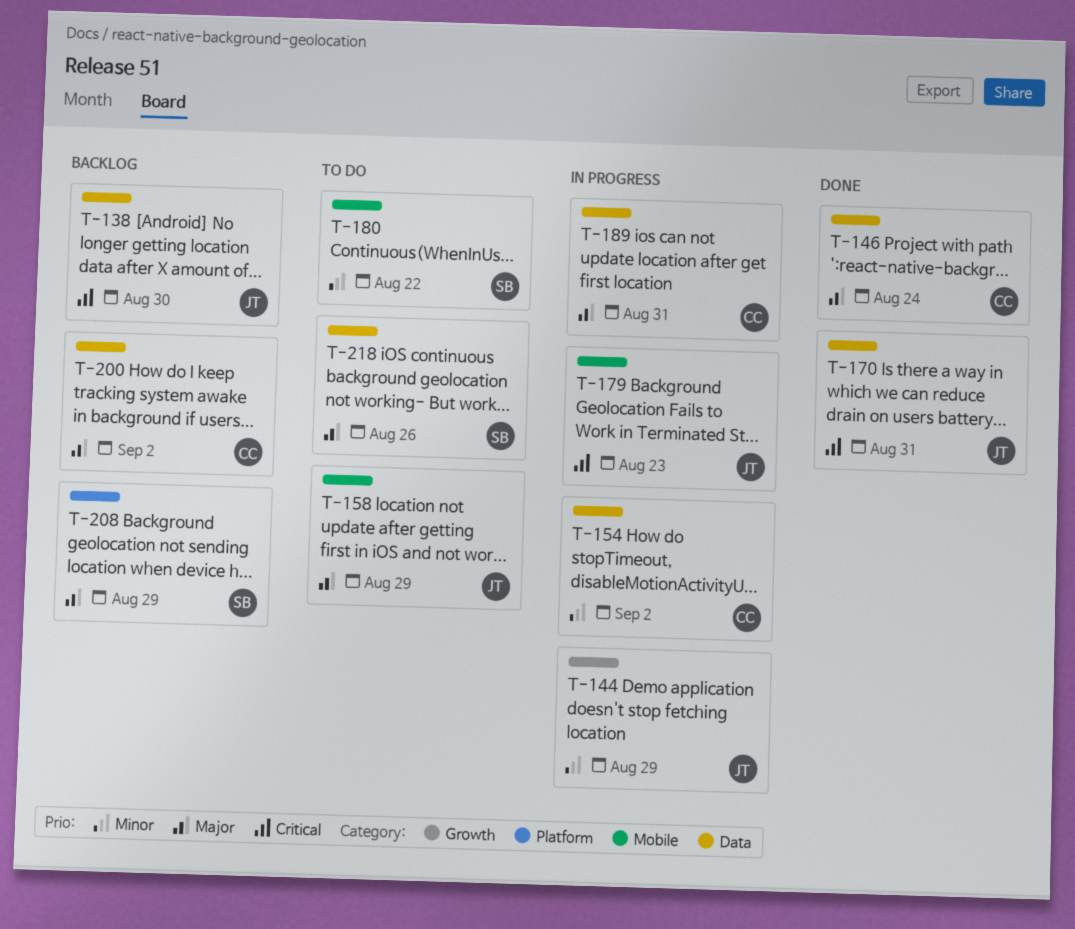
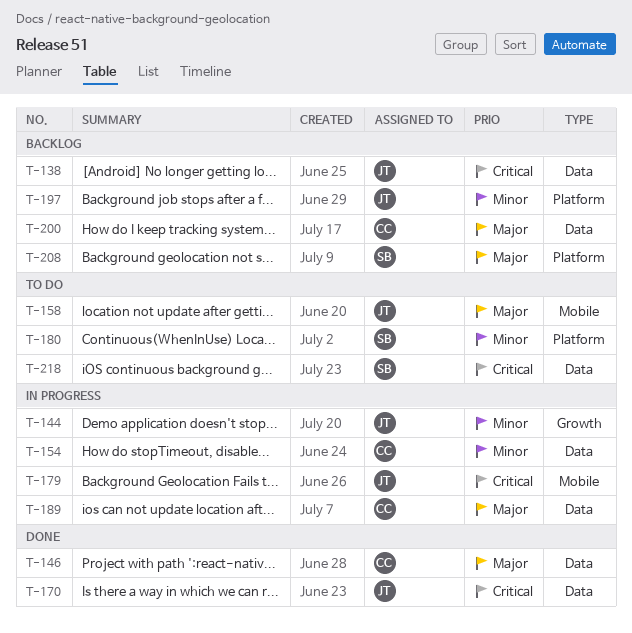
T-180, label: Mobile -> Platform
T-197: none -> present
T-218, priority: Major -> Critical

